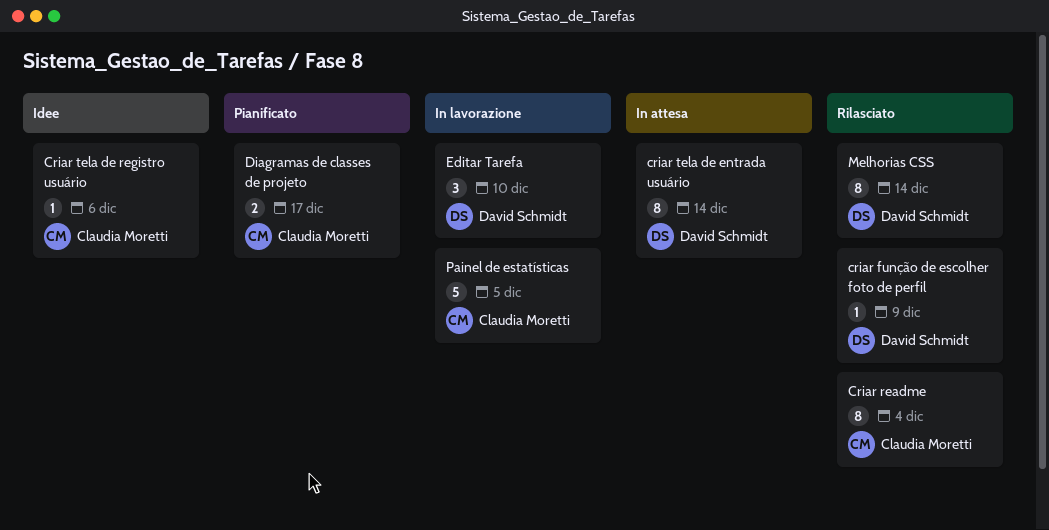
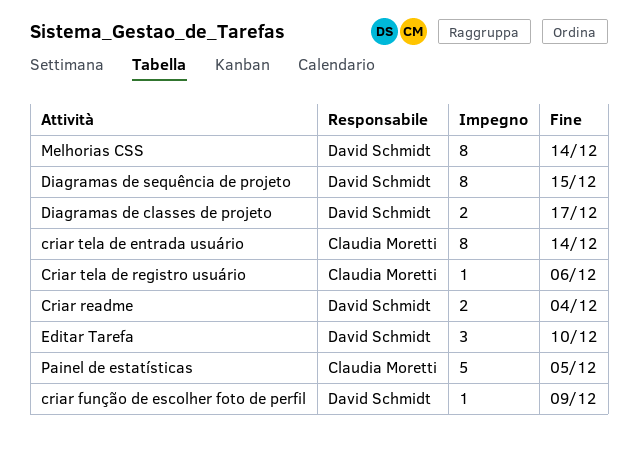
Criar readme, owner: Claudia Moretti -> David Schmidt
Criar readme, estimate: 8 -> 2
criar tela de entrada usuário, owner: David Schmidt -> Claudia Moretti
Diagramas de classes de projeto, owner: Claudia Moretti -> David Schmidt
Diagramas de sequência de projeto: none -> present

